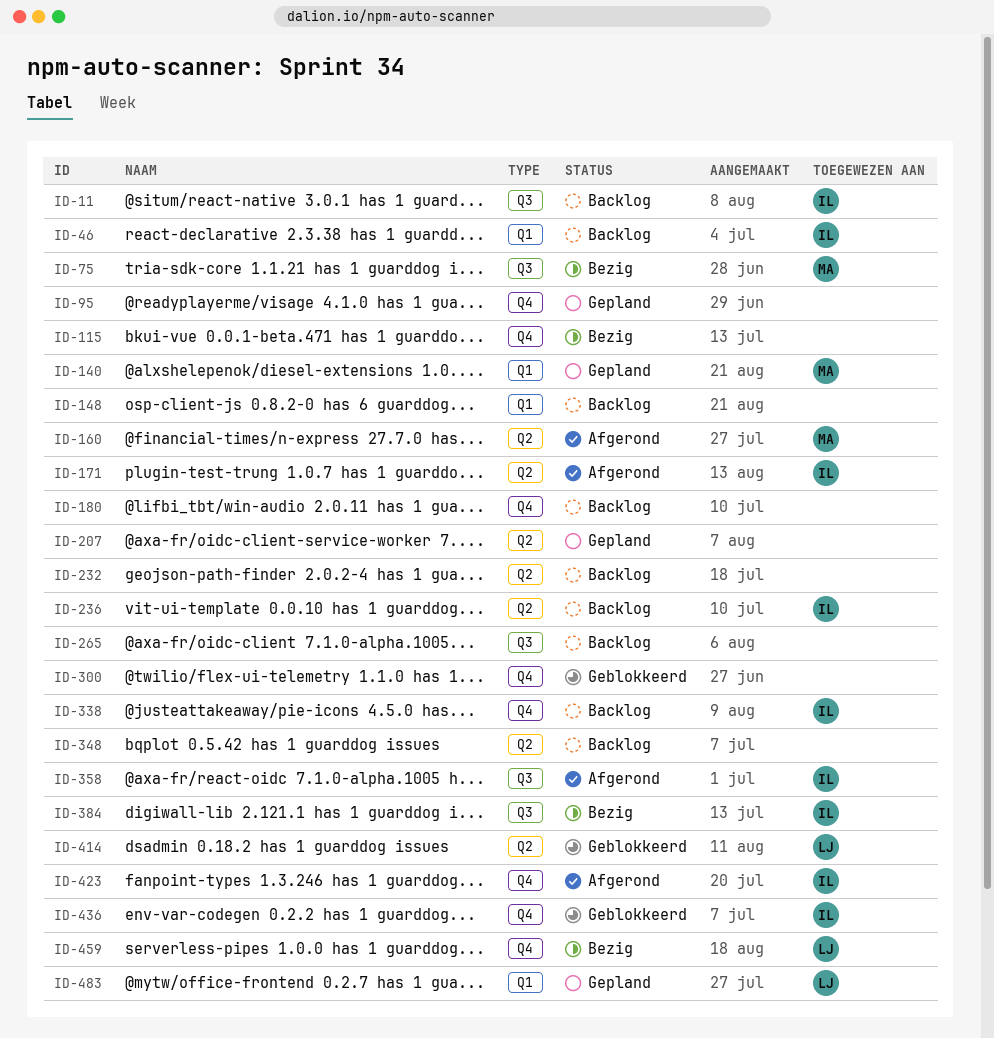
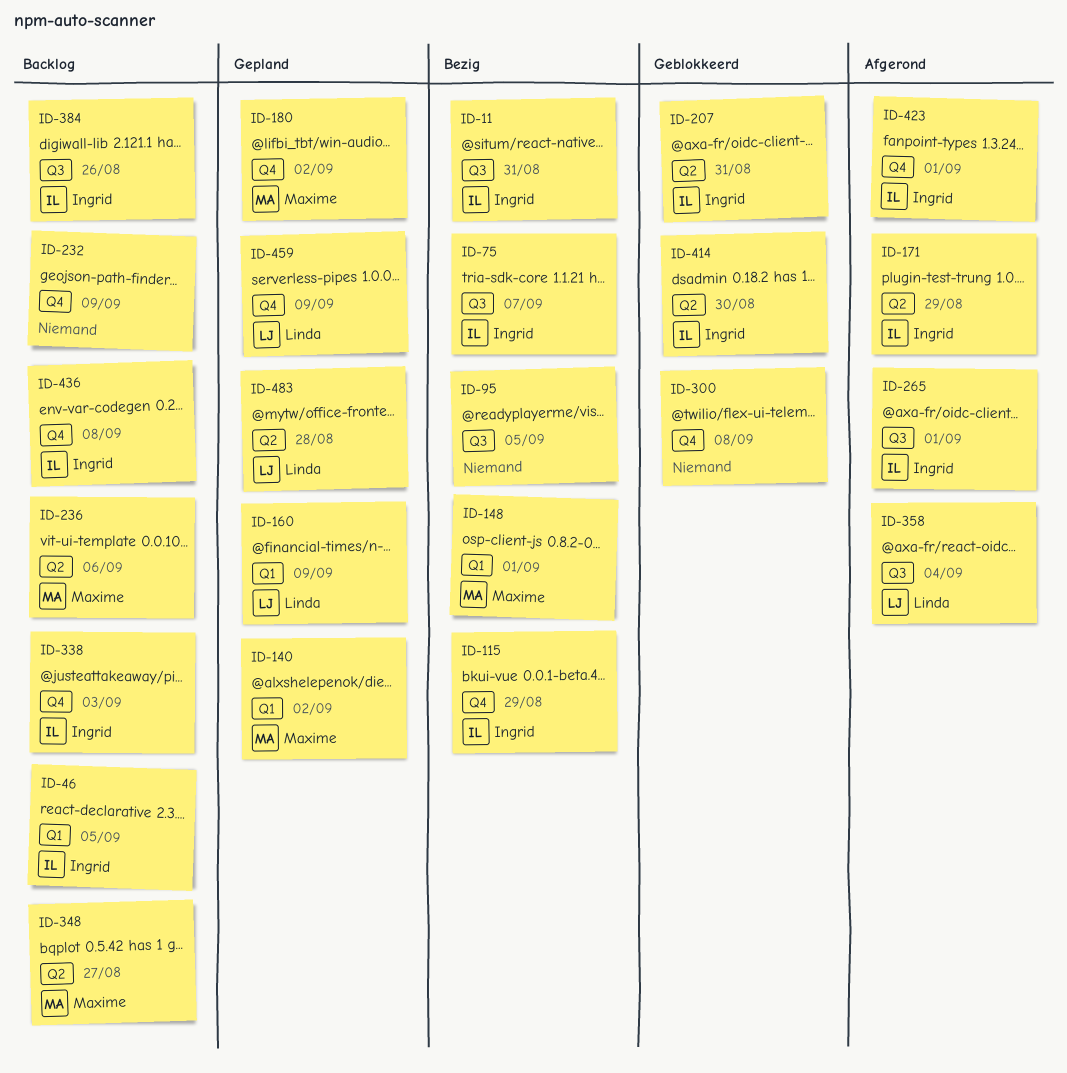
ID-11, status: Backlog -> Bezig
ID-75, owner: Maxime -> Ingrid
ID-95, status: Gepland -> Bezig
ID-95, label: Q4 -> Q3
ID-115, owner: none -> Ingrid
ID-148, status: Backlog -> Bezig
ID-148, owner: none -> Maxime
ID-160, status: Afgerond -> Gepland
ID-160, owner: Maxime -> Linda
ID-160, label: Q2 -> Q1
ID-180, status: Backlog -> Gepland
ID-180, owner: none -> Maxime
ID-207, status: Gepland -> Geblokkeerd
ID-207, owner: none -> Ingrid
ID-232, label: Q2 -> Q4
ID-236, owner: Ingrid -> Maxime
ID-265, status: Backlog -> Afgerond
ID-265, owner: none -> Ingrid
ID-348, owner: none -> Maxime
ID-358, owner: Ingrid -> Linda
ID-384, status: Bezig -> Backlog
ID-414, owner: Linda -> Ingrid
ID-436, status: Geblokkeerd -> Backlog
ID-459, status: Bezig -> Gepland
ID-483, label: Q1 -> Q2

